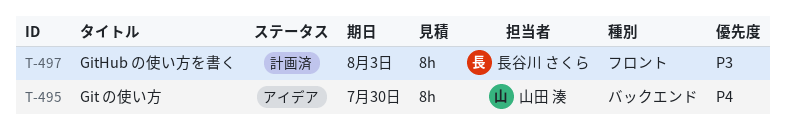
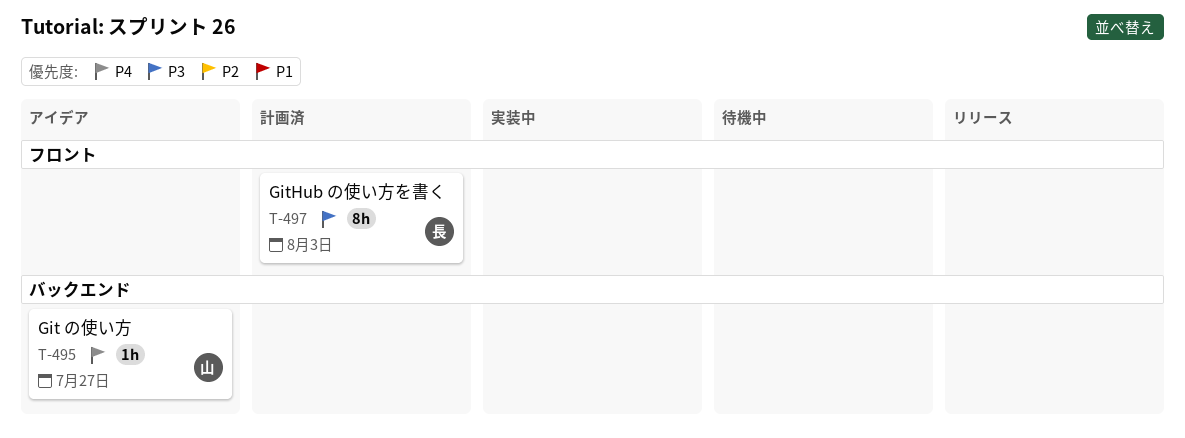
T-495, estimate: 8h -> 1h
T-495, due: Jul 30 -> Jul 27

